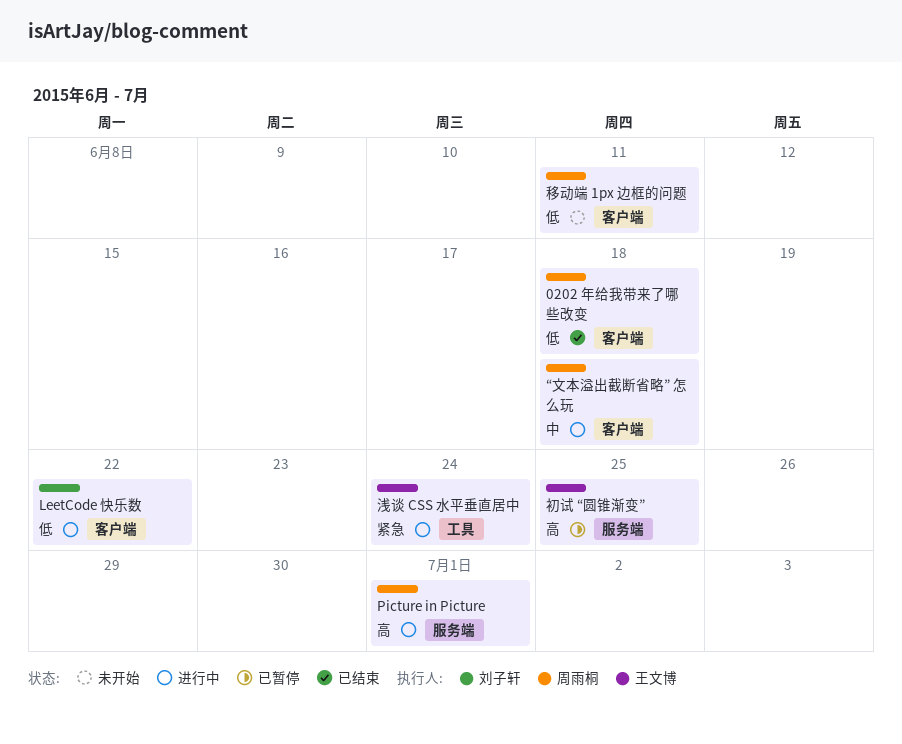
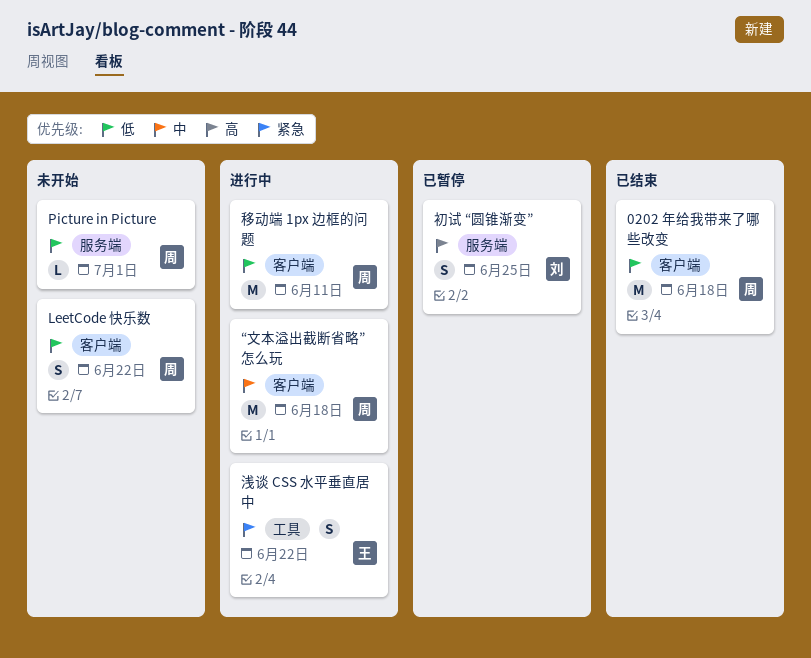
LeetCode 快乐数, status: 进行中 -> 未开始
LeetCode 快乐数, owner: 刘子轩 -> 周雨桐
Picture in Picture, status: 进行中 -> 未开始
Picture in Picture, priority: 高 -> 低
初试 “圆锥渐变”, owner: 王文博 -> 刘子轩
浅谈 CSS 水平垂直居中, due: Jun 24 -> Jun 22
移动端 1px 边框的问题, status: 未开始 -> 进行中

